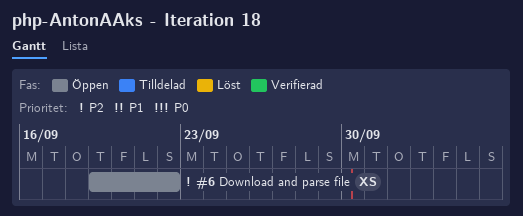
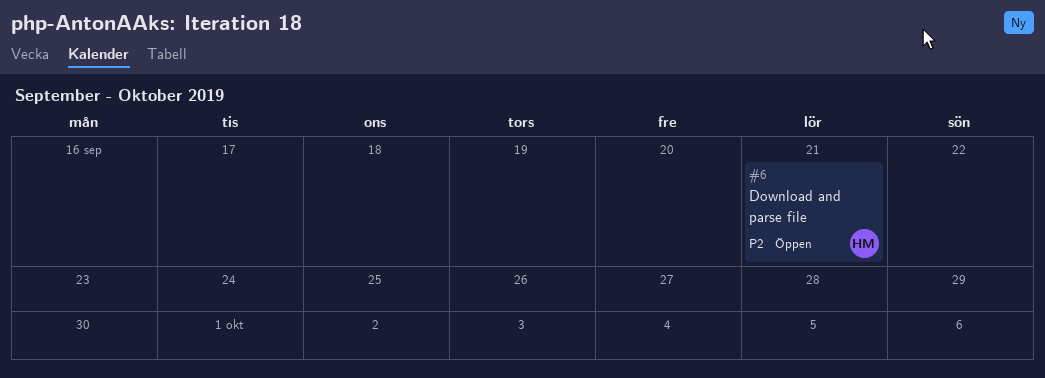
#6, due: Sep 22 -> Sep 21

